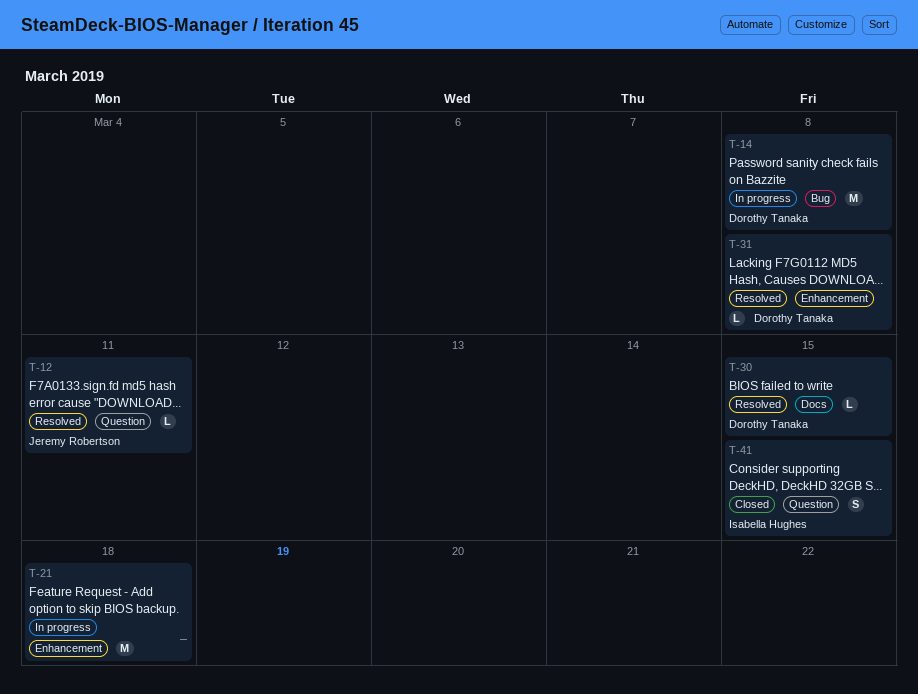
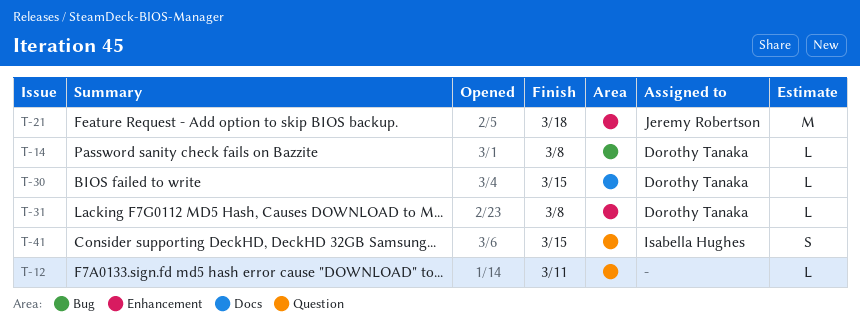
T-12, owner: Jeremy Robertson -> none
T-14, estimate: M -> L
T-21, owner: none -> Jeremy Robertson

